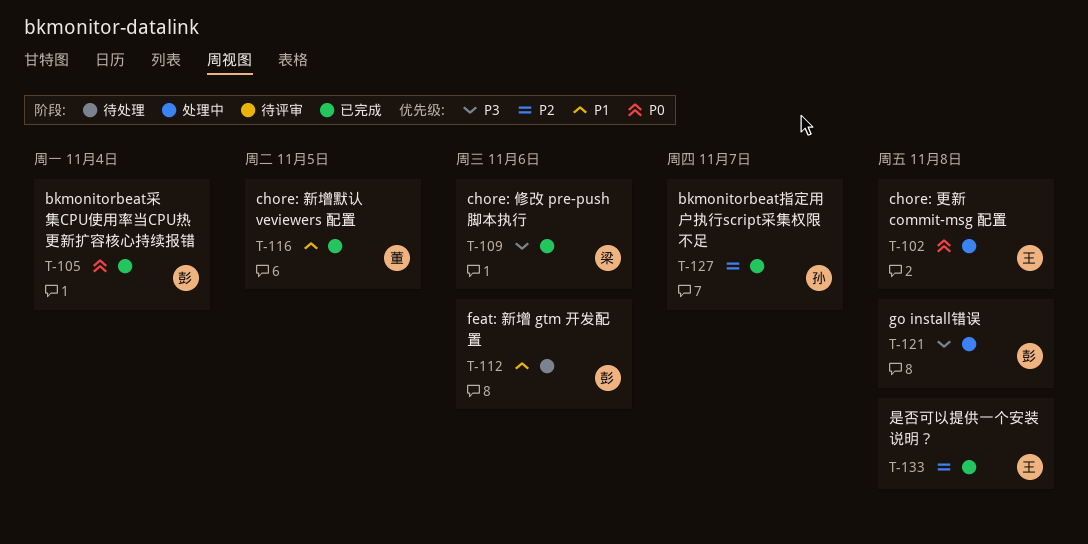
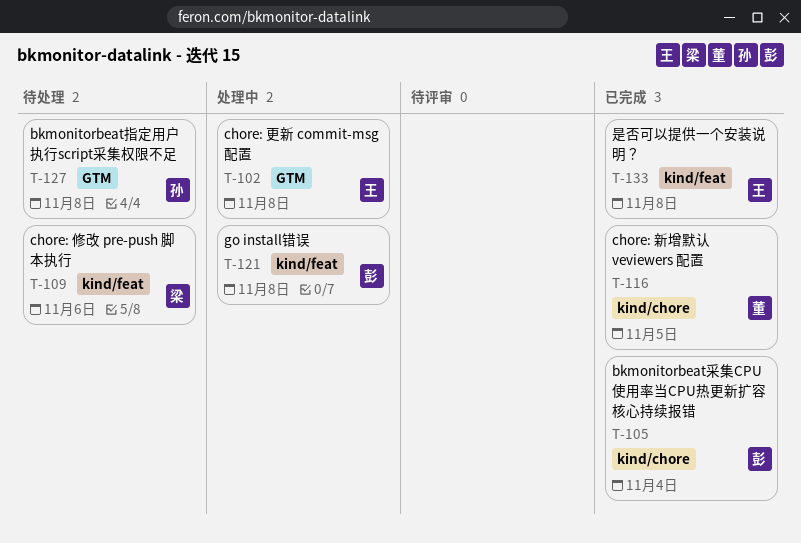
T-109, status: 已完成 -> 待处理
T-112: present -> none
T-127, status: 已完成 -> 待处理
T-127, due: Nov 7 -> Nov 8

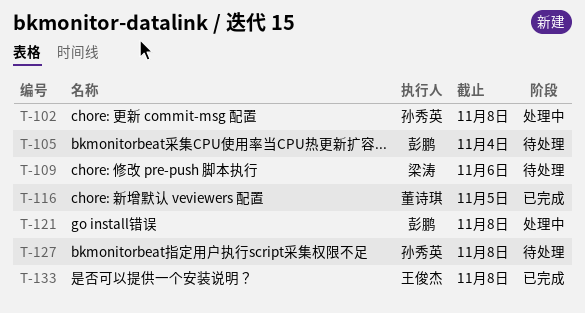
T-102, owner: 王俊杰 -> 孙秀英
T-105, status: 已完成 -> 待处理

